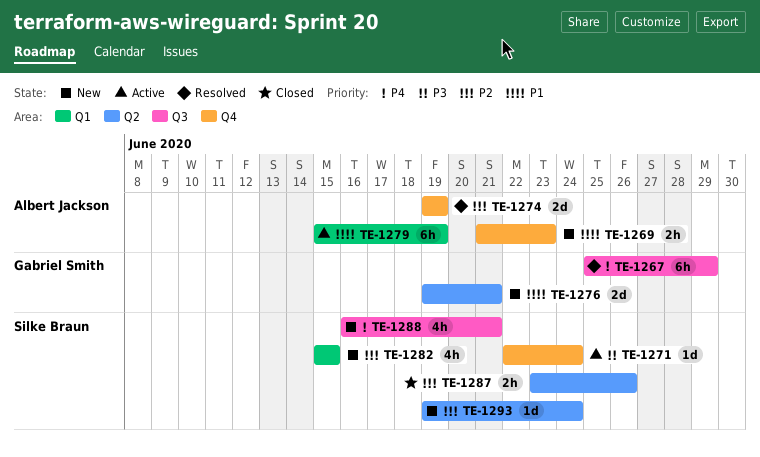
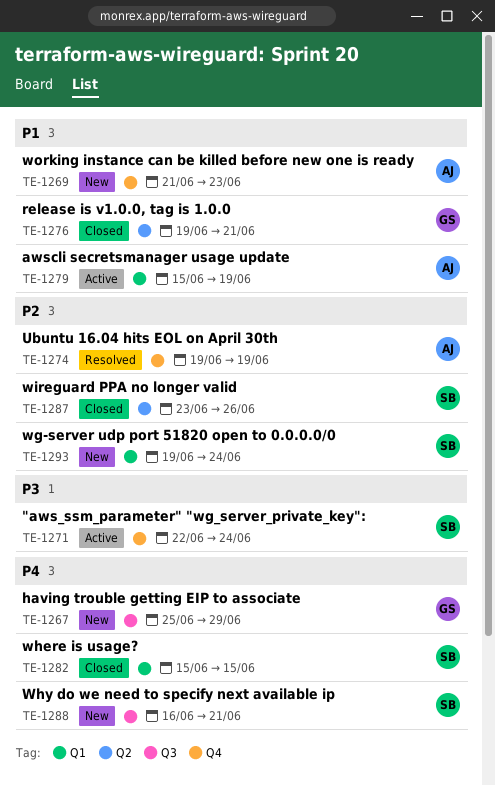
TE-1267, status: Resolved -> New
TE-1276, status: New -> Closed
TE-1282, status: New -> Closed
TE-1282, priority: P2 -> P4
TE-1293, label: Q2 -> Q1

